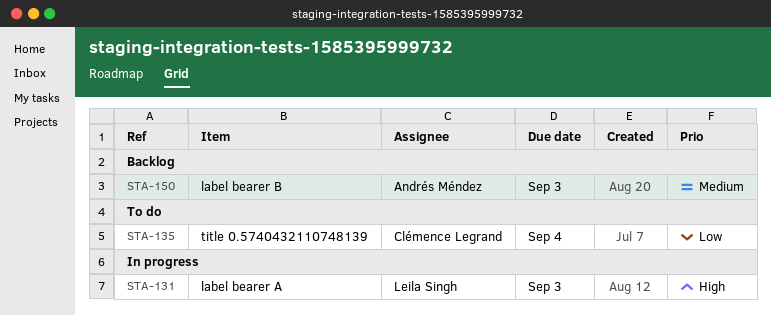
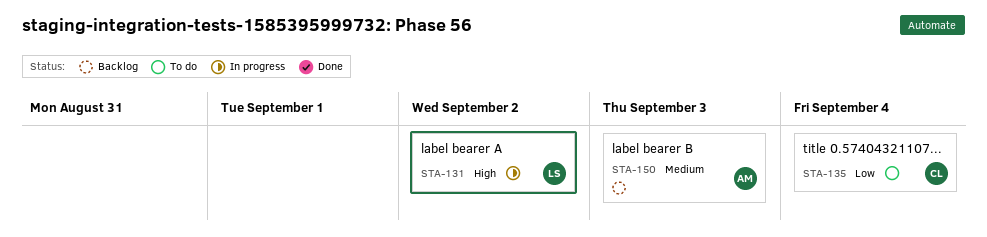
STA-131, due: Sep 3 -> Sep 2

